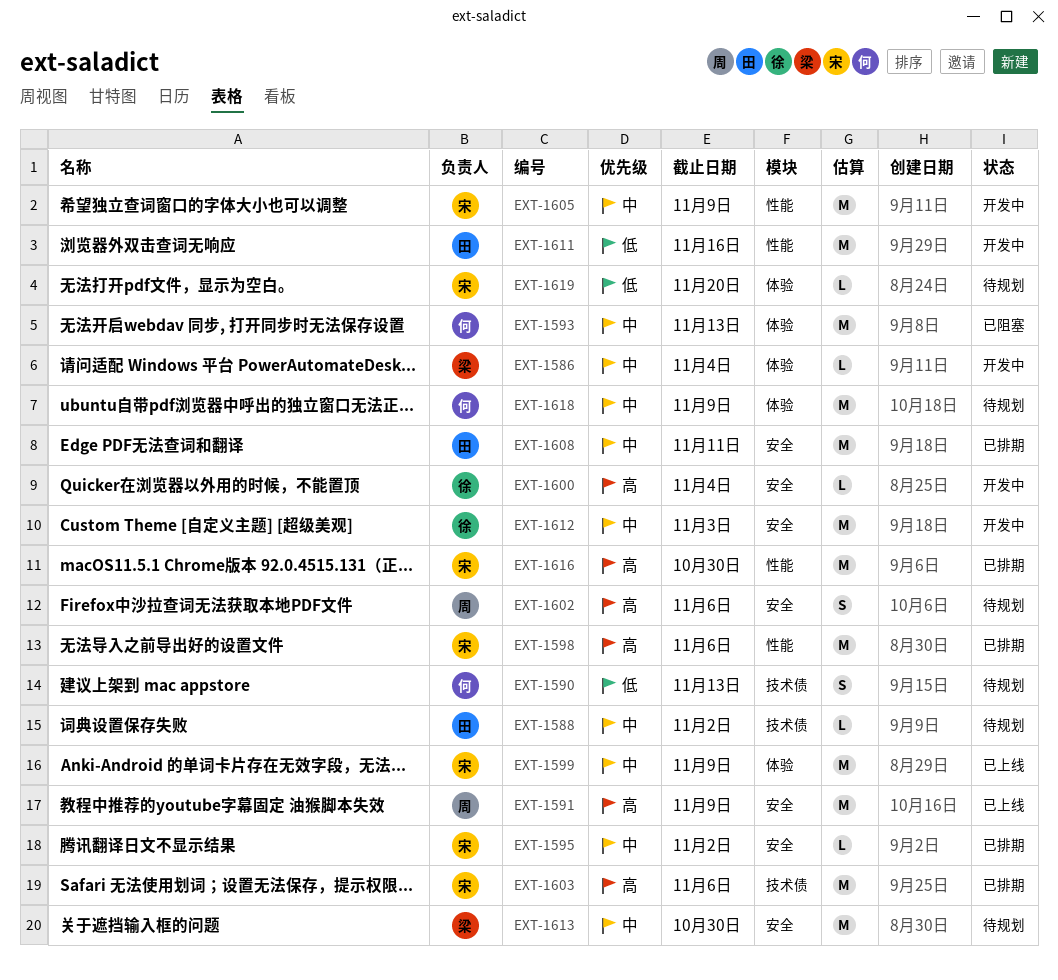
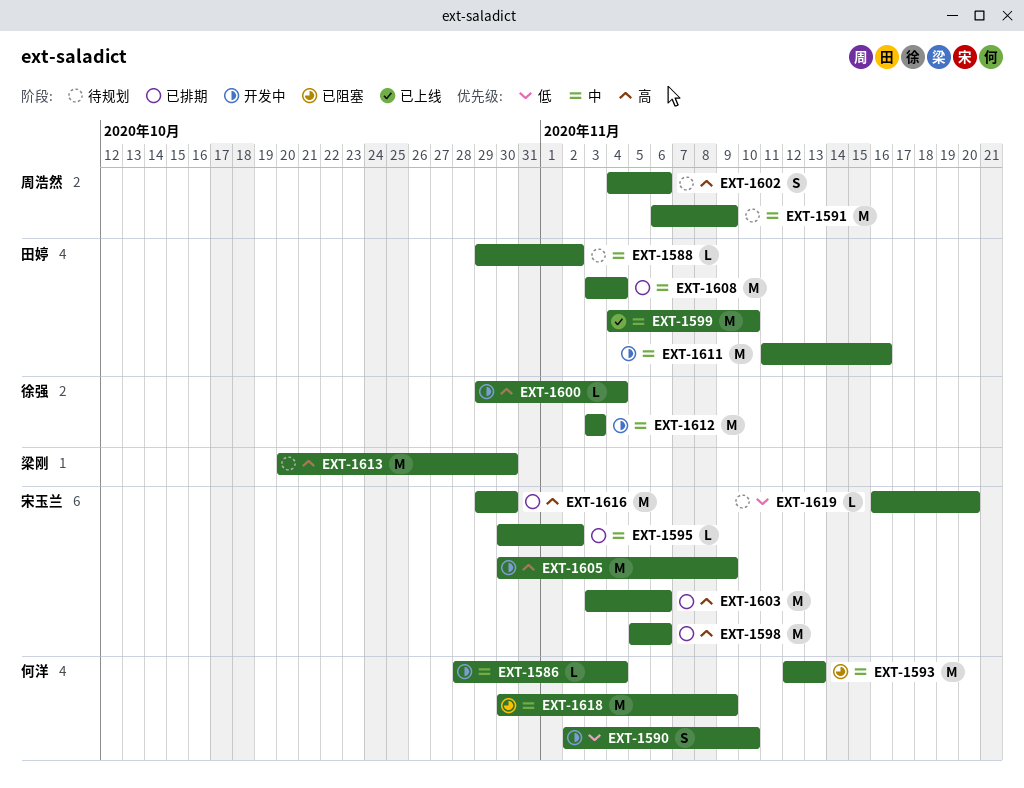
EXT-1586, owner: 梁刚 -> 何洋
EXT-1590, status: 待规划 -> 开发中
EXT-1590, due: Nov 13 -> Nov 10
EXT-1591, status: 已上线 -> 待规划
EXT-1591, priority: 高 -> 中
EXT-1599, owner: 宋玉兰 -> 田婷
EXT-1599, due: Nov 9 -> Nov 10
EXT-1605, priority: 中 -> 高
EXT-1608, due: Nov 11 -> Nov 4
EXT-1611, priority: 低 -> 中
EXT-1613, priority: 中 -> 高
EXT-1618, status: 待规划 -> 已阻塞

